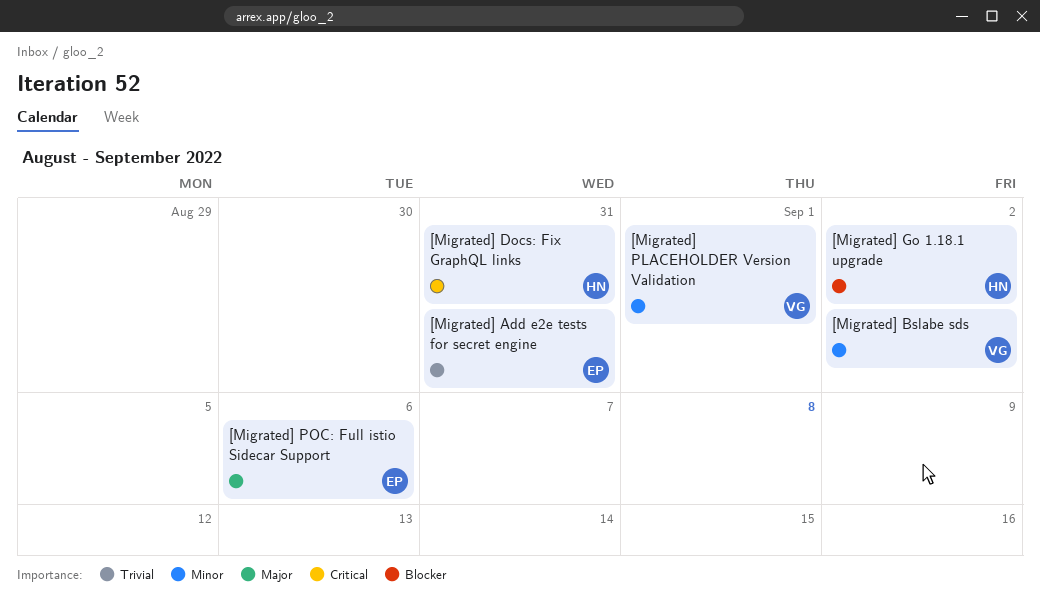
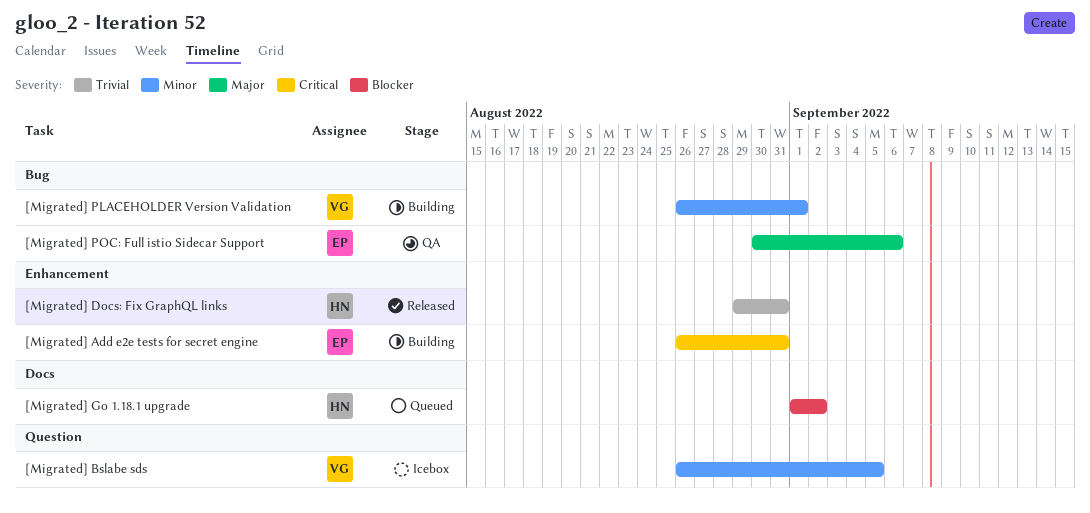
[Migrated] Add e2e tests for secret engine, priority: Trivial -> Critical
[Migrated] Bslabe sds, due: Sep 2 -> Sep 5
[Migrated] Docs: Fix GraphQL links, priority: Critical -> Trivial

